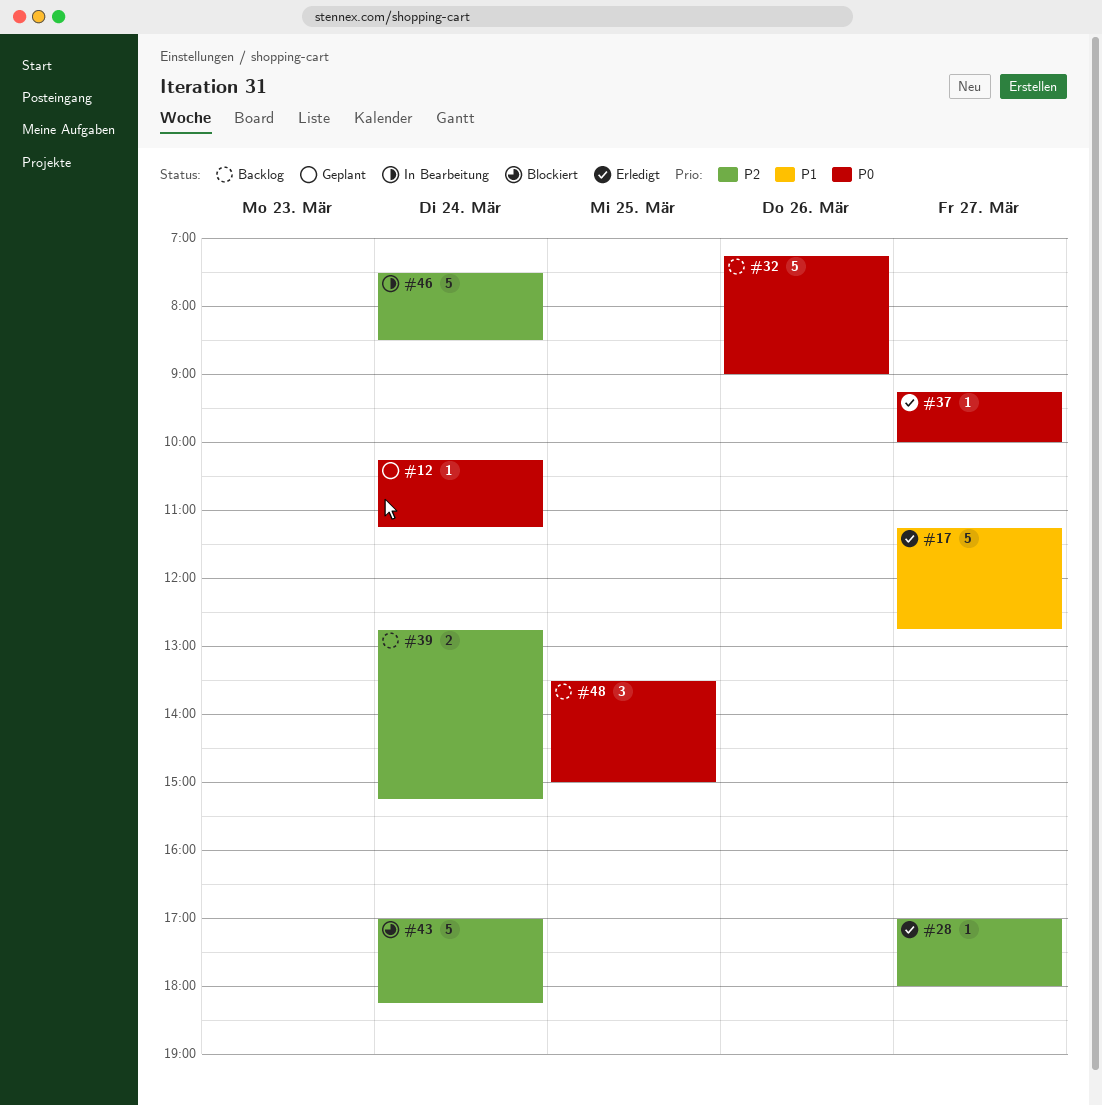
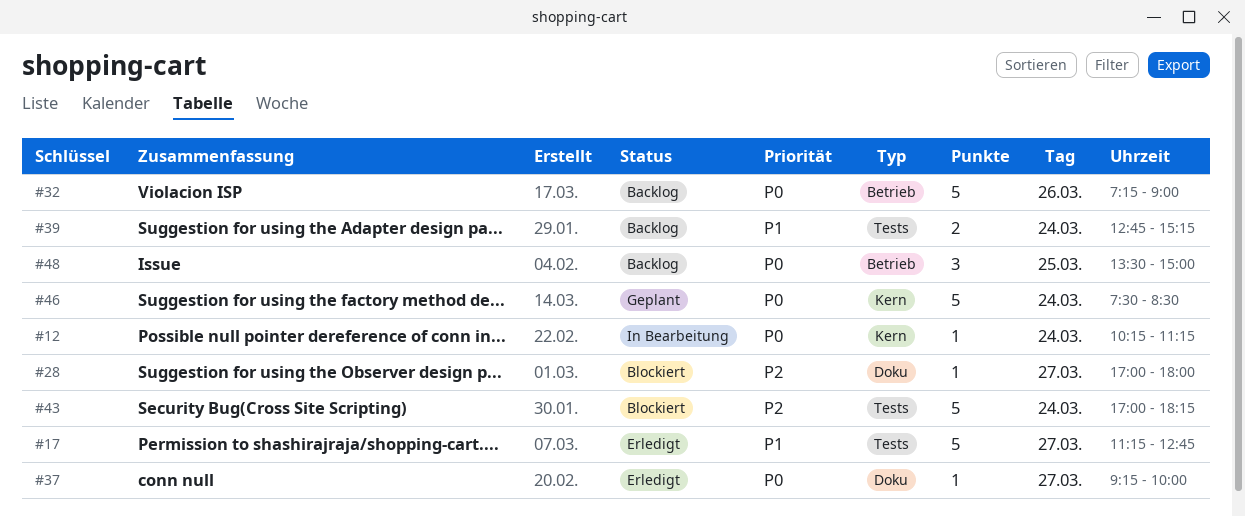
#12, status: Geplant -> In Bearbeitung
#28, status: Erledigt -> Blockiert
#39, priority: P2 -> P1
#46, status: In Bearbeitung -> Geplant
#46, priority: P2 -> P0

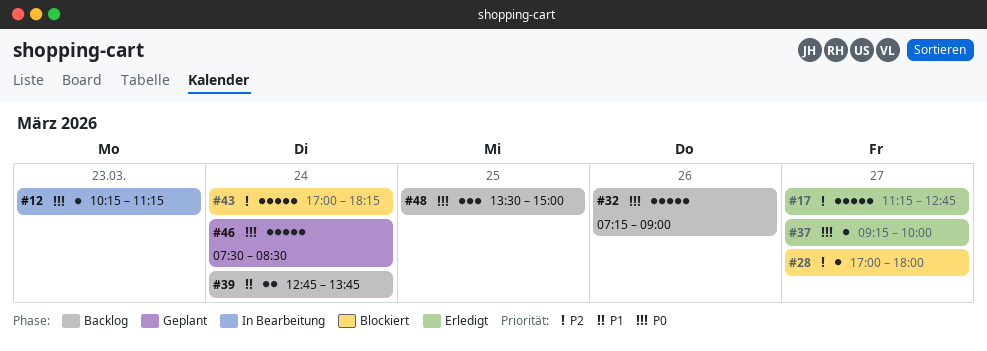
#12, day: Mar 24 -> Mar 23
#17, priority: P1 -> P2
#39, ends: 15:15 -> 13:45

